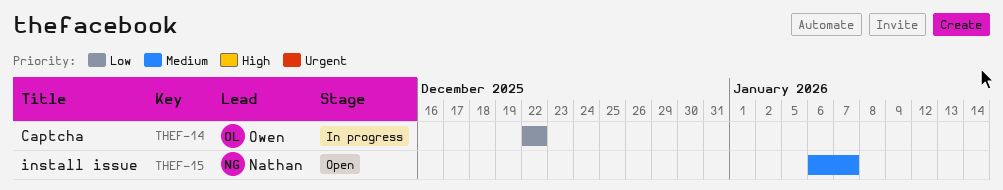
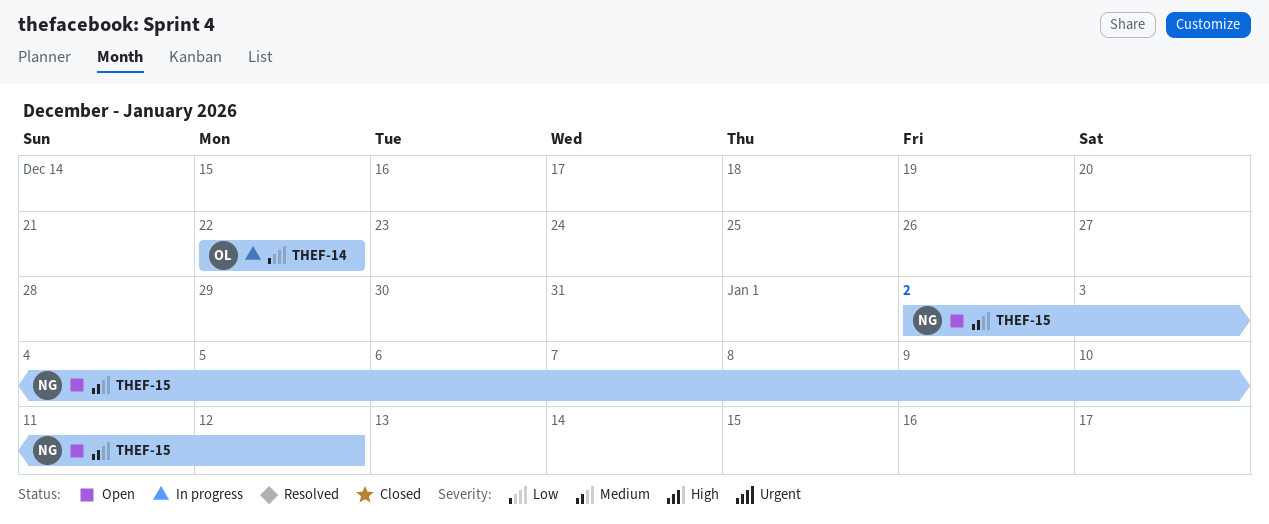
THEF-15, start: Jan 6 -> Jan 2
THEF-15, due: Jan 7 -> Jan 12

